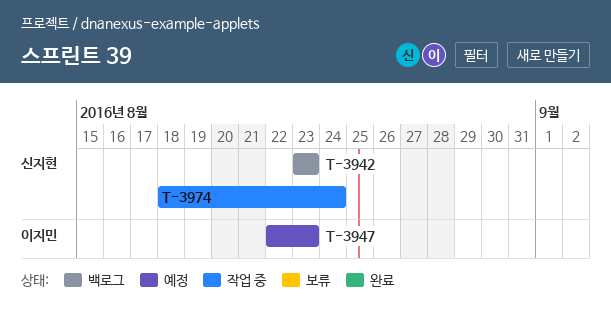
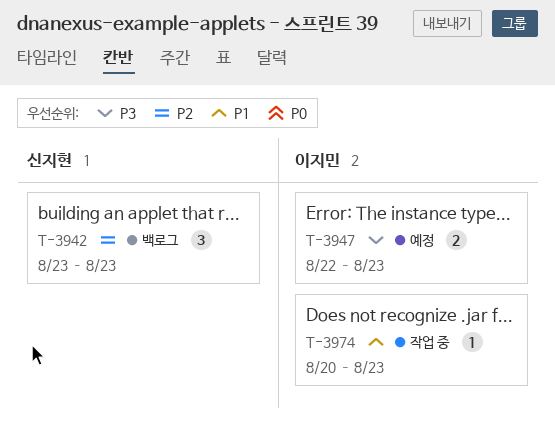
T-3974, owner: 신지현 -> 이지민
T-3974, start: Aug 18 -> Aug 20
T-3974, due: Aug 24 -> Aug 23

